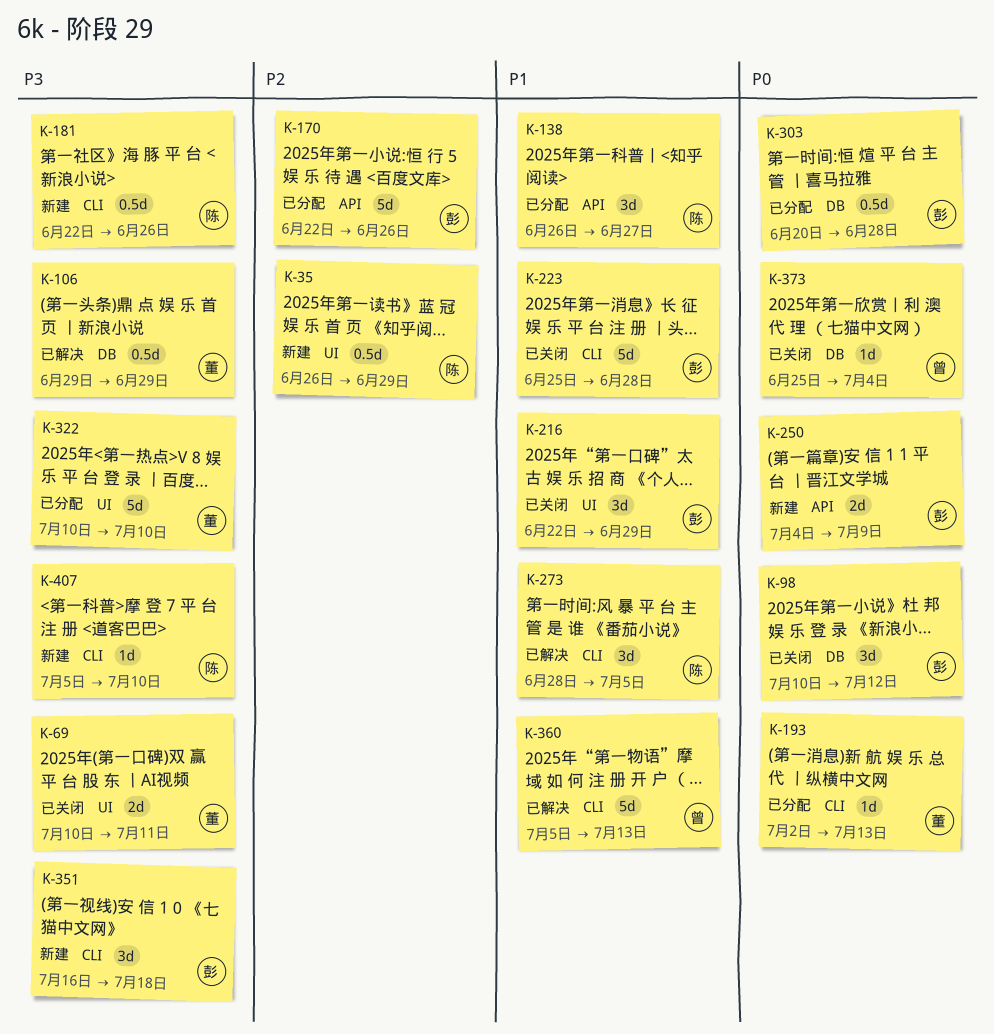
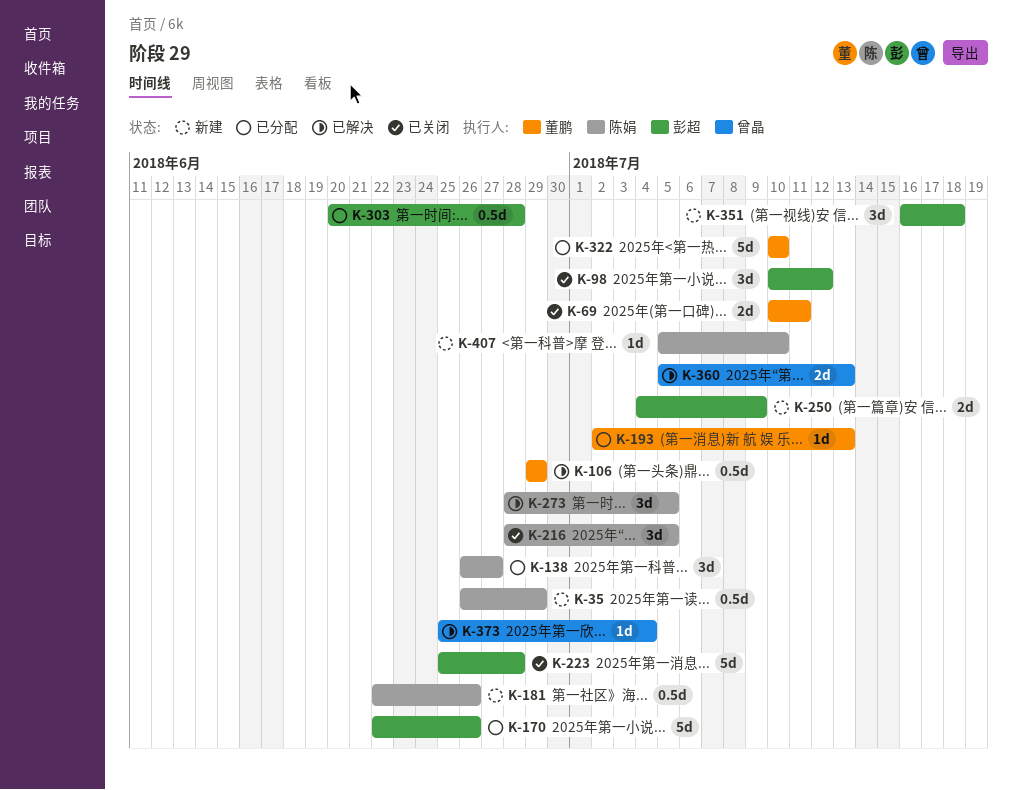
K-216, owner: 彭超 -> 陈娟
K-216, start: Jun 22 -> Jun 28
K-216, due: Jun 29 -> Jul 5
K-360, estimate: 5d -> 2d
K-373, status: 已关闭 -> 已解决

